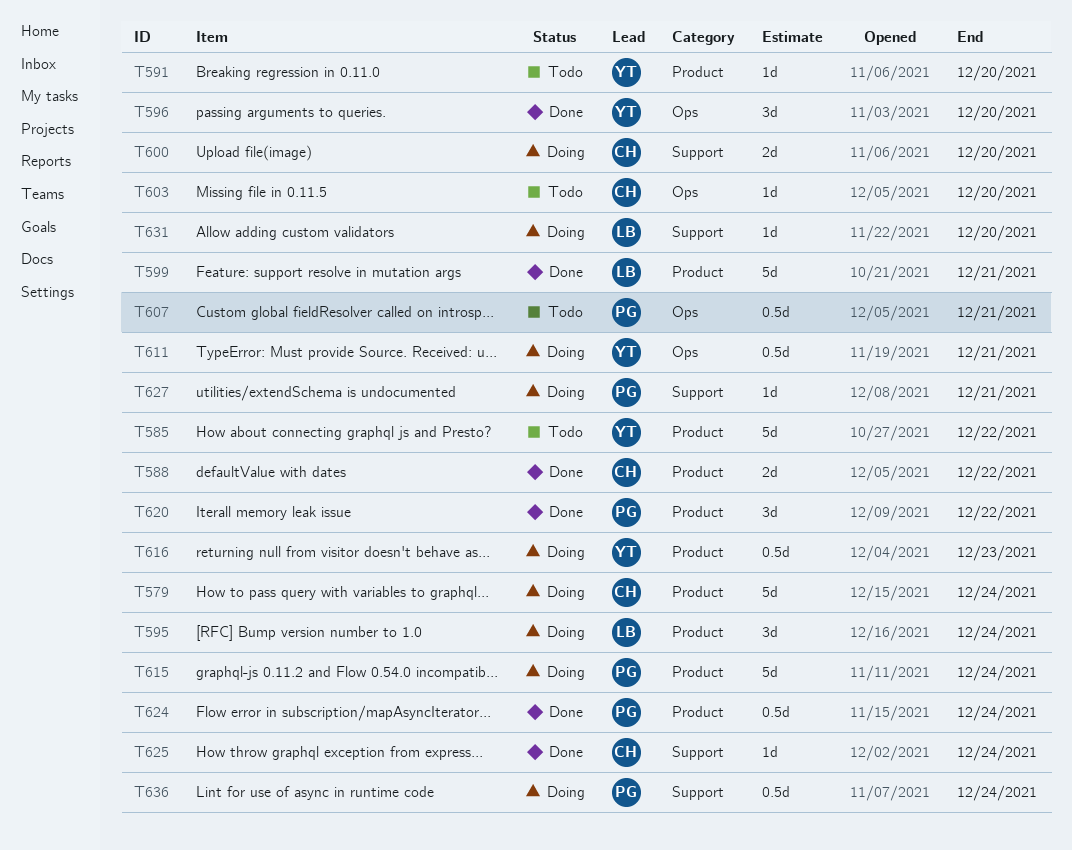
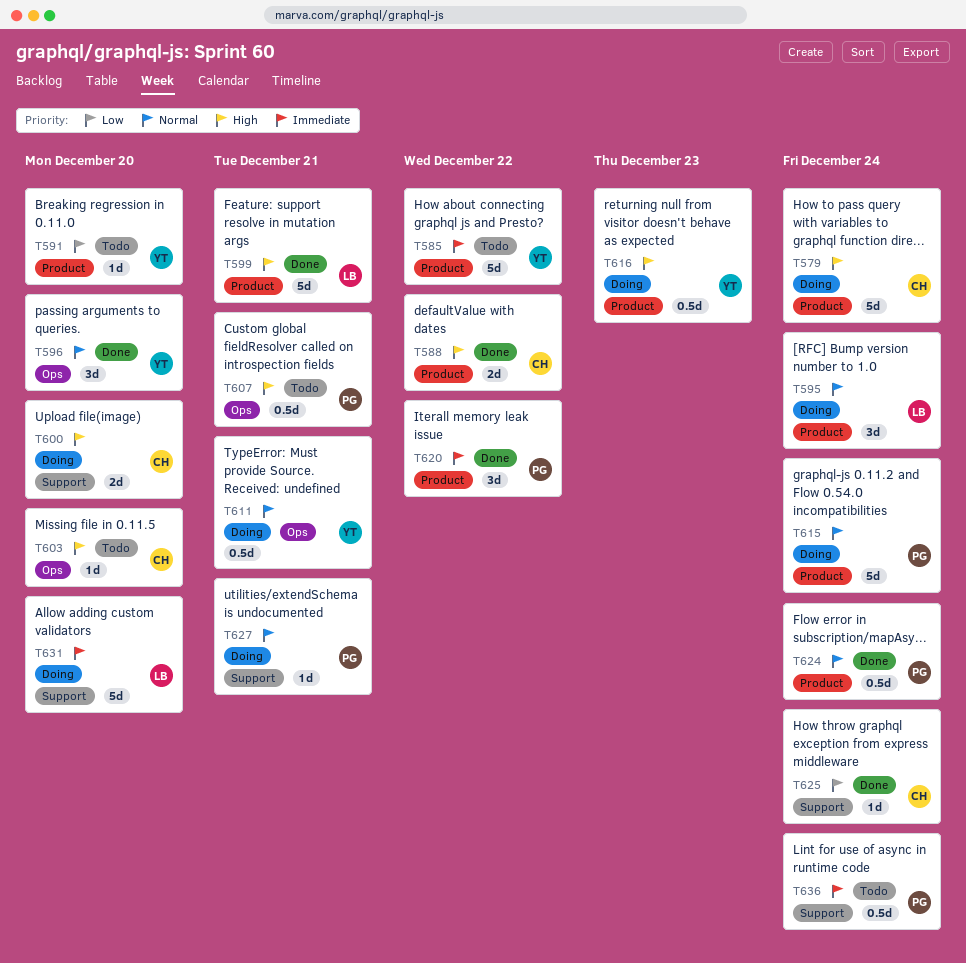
T631, estimate: 1d -> 5d
T636, status: Doing -> Todo

